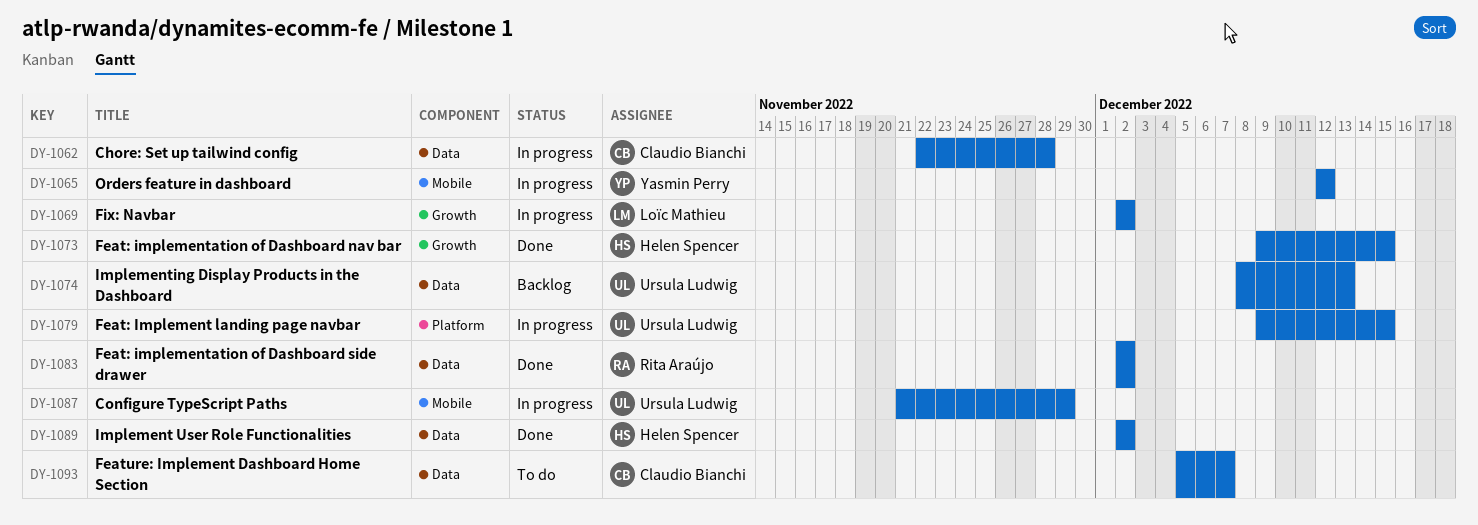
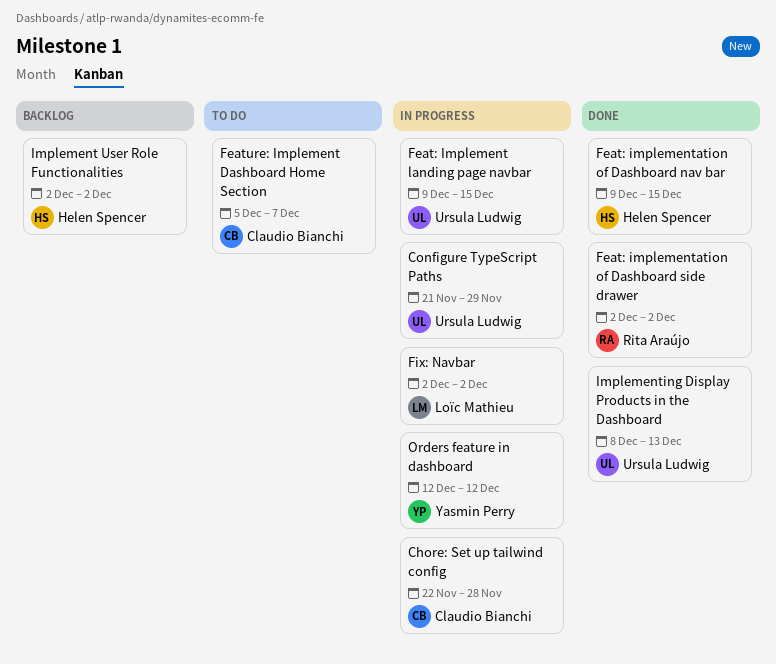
Implement User Role Functionalities, status: Done -> Backlog
Implementing Display Products in the Dashboard, status: Backlog -> Done

